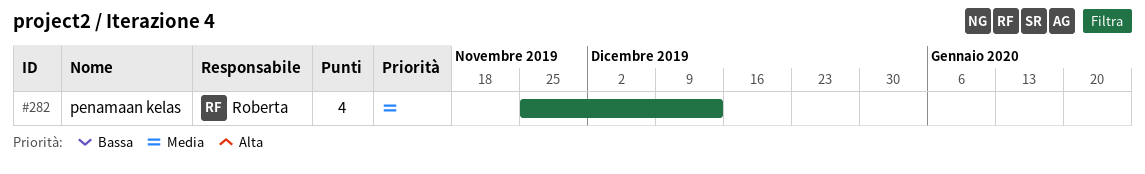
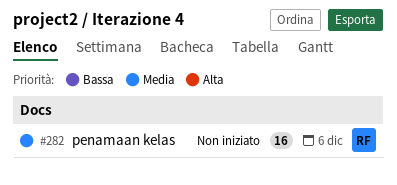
#282, estimate: 4 -> 16
#282, due: Dec 13 -> Dec 6

